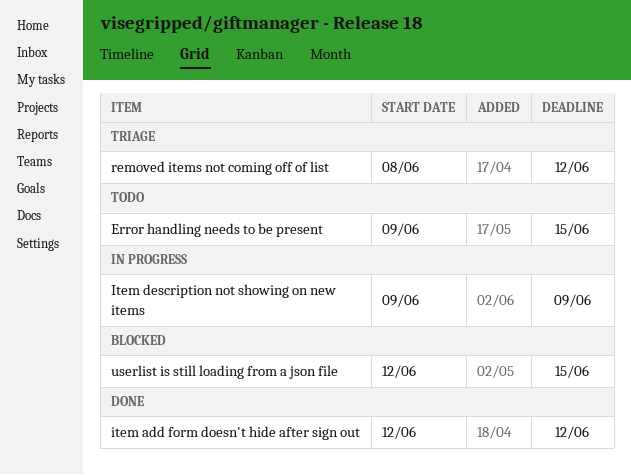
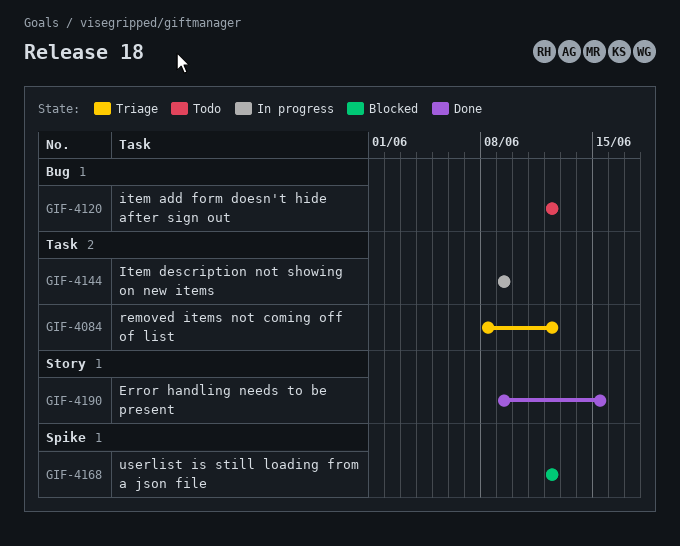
Error handling needs to be present, status: Todo -> Done
item add form doesn't hide after sign out, status: Done -> Todo
userlist is still loading from a json file, due: Jun 15 -> Jun 12

